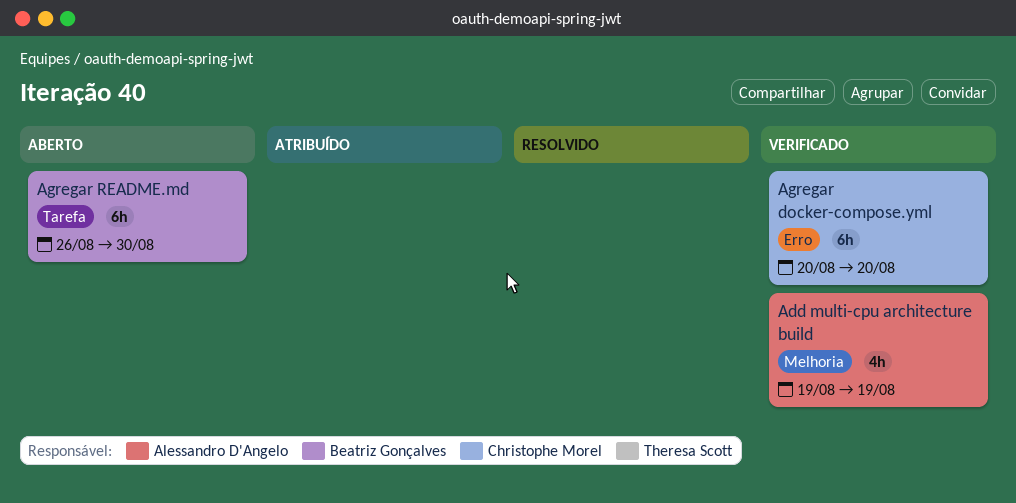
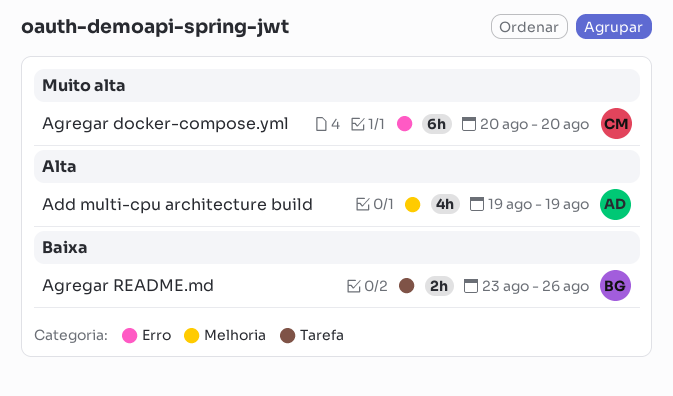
Agregar README.md, estimate: 6h -> 2h
Agregar README.md, start: Aug 26 -> Aug 23
Agregar README.md, due: Aug 30 -> Aug 26

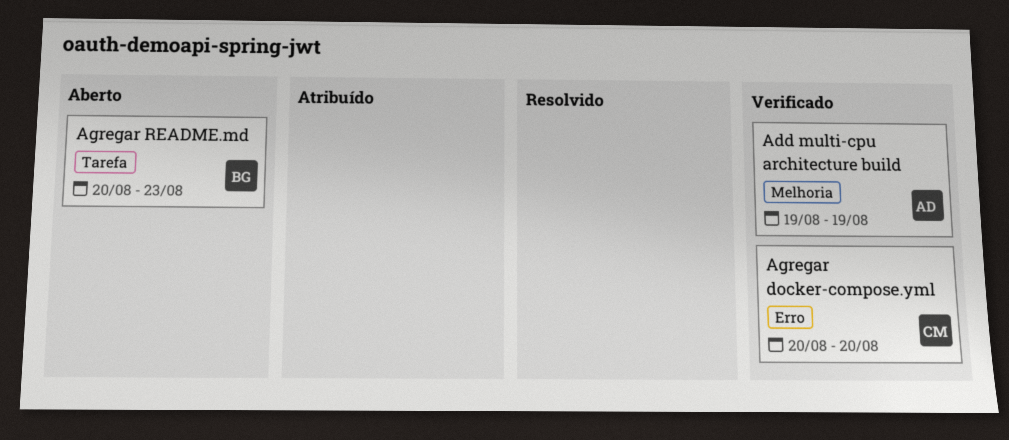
Agregar README.md, start: Aug 23 -> Aug 20
Agregar README.md, due: Aug 26 -> Aug 23

